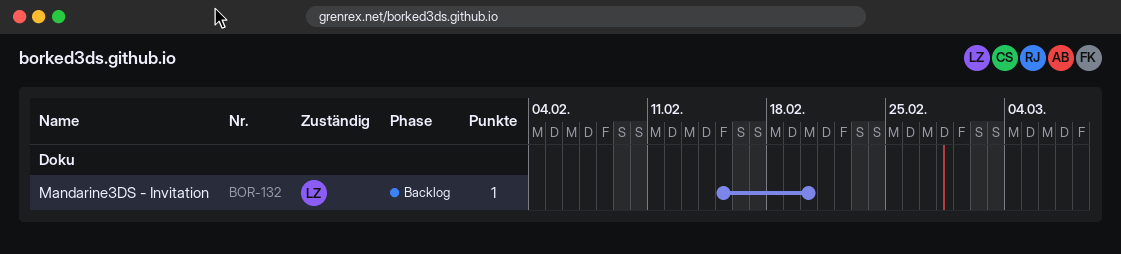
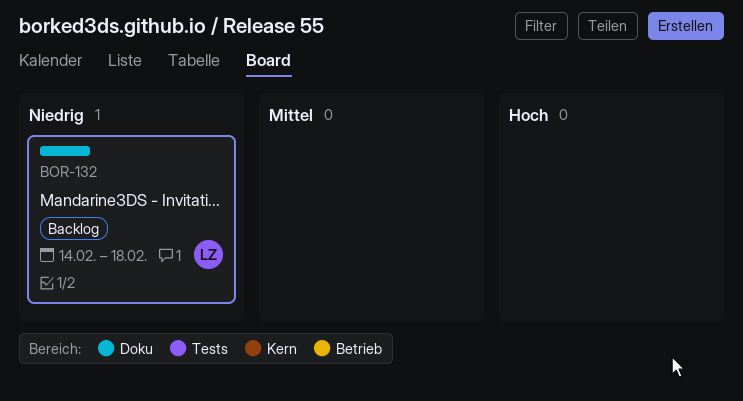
BOR-132, start: Feb 15 -> Feb 14
BOR-132, due: Feb 20 -> Feb 18

